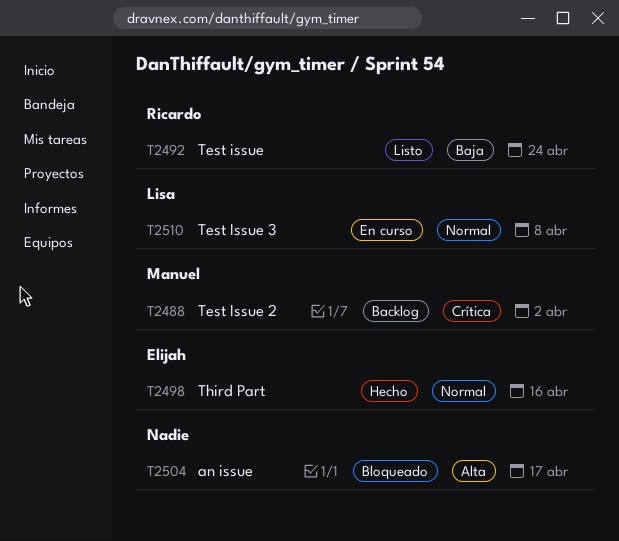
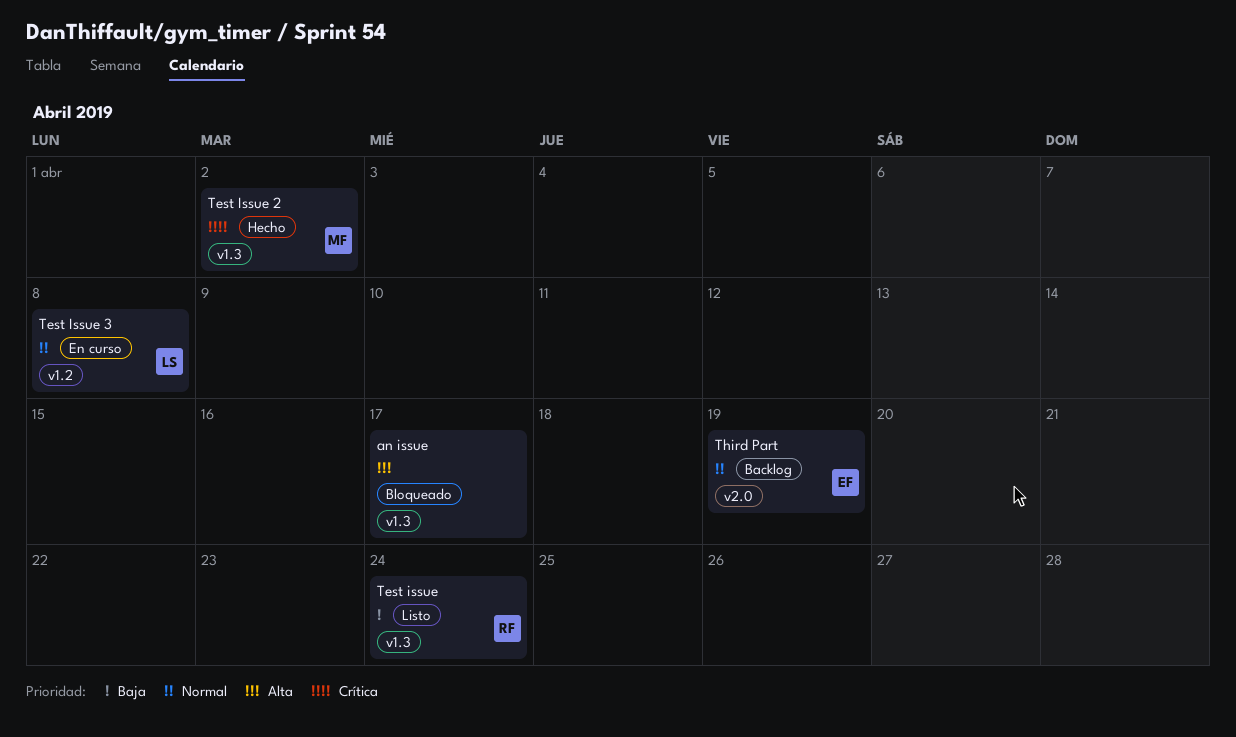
Test Issue 2, status: Backlog -> Hecho
Third Part, status: Hecho -> Backlog
Third Part, due: Apr 16 -> Apr 19

